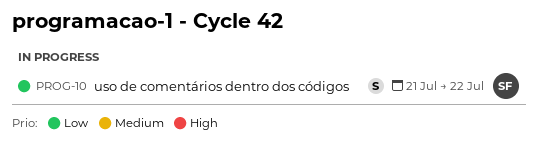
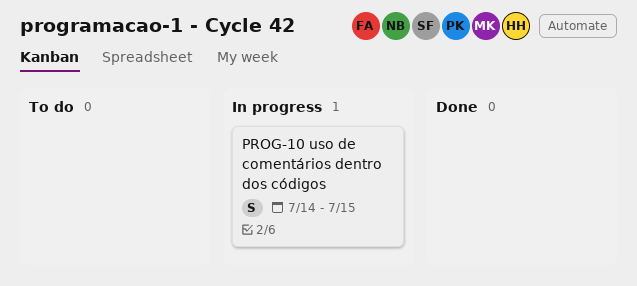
PROG-10, start: Jul 21 -> Jul 14
PROG-10, due: Jul 22 -> Jul 15

